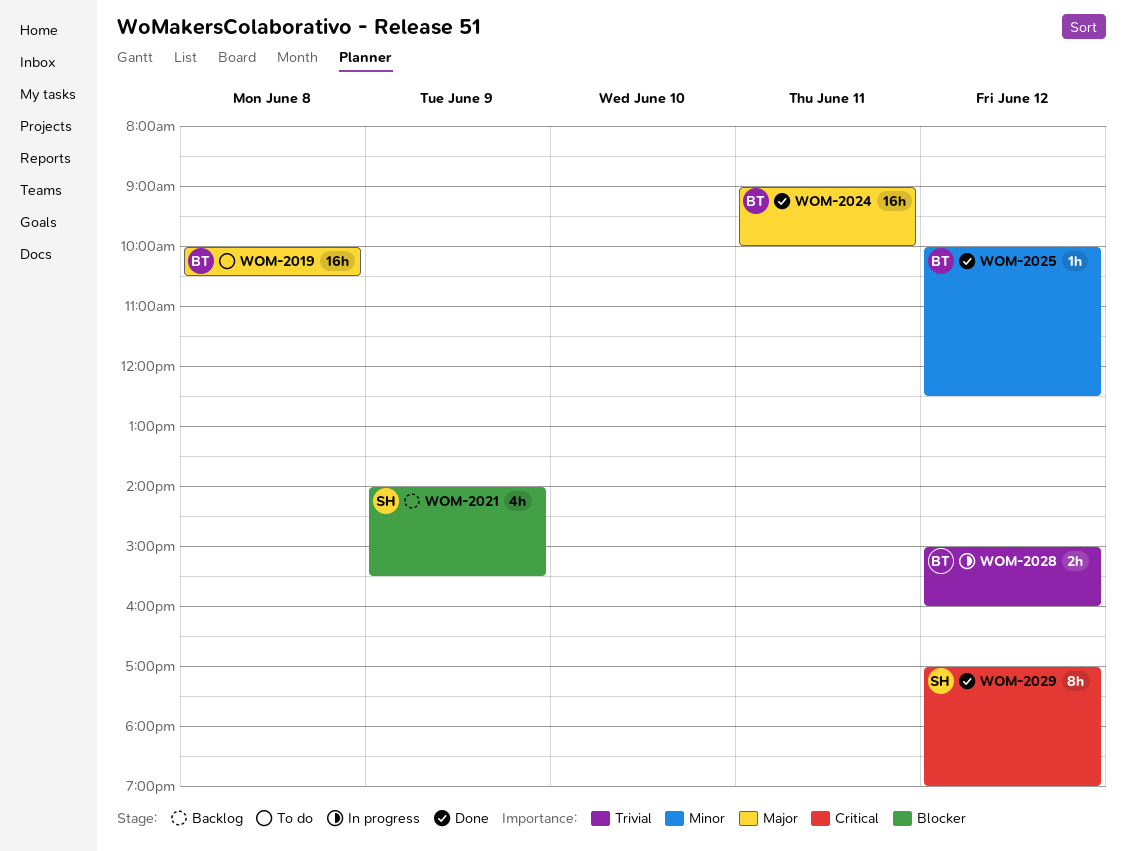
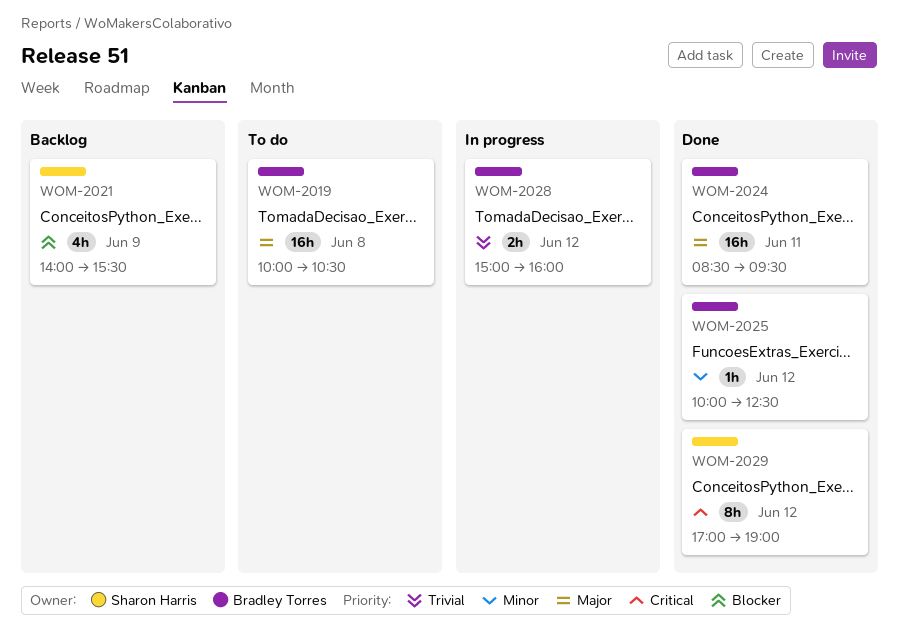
WOM-2024, begins: 09:00 -> 08:30
WOM-2024, ends: 10:00 -> 09:30

